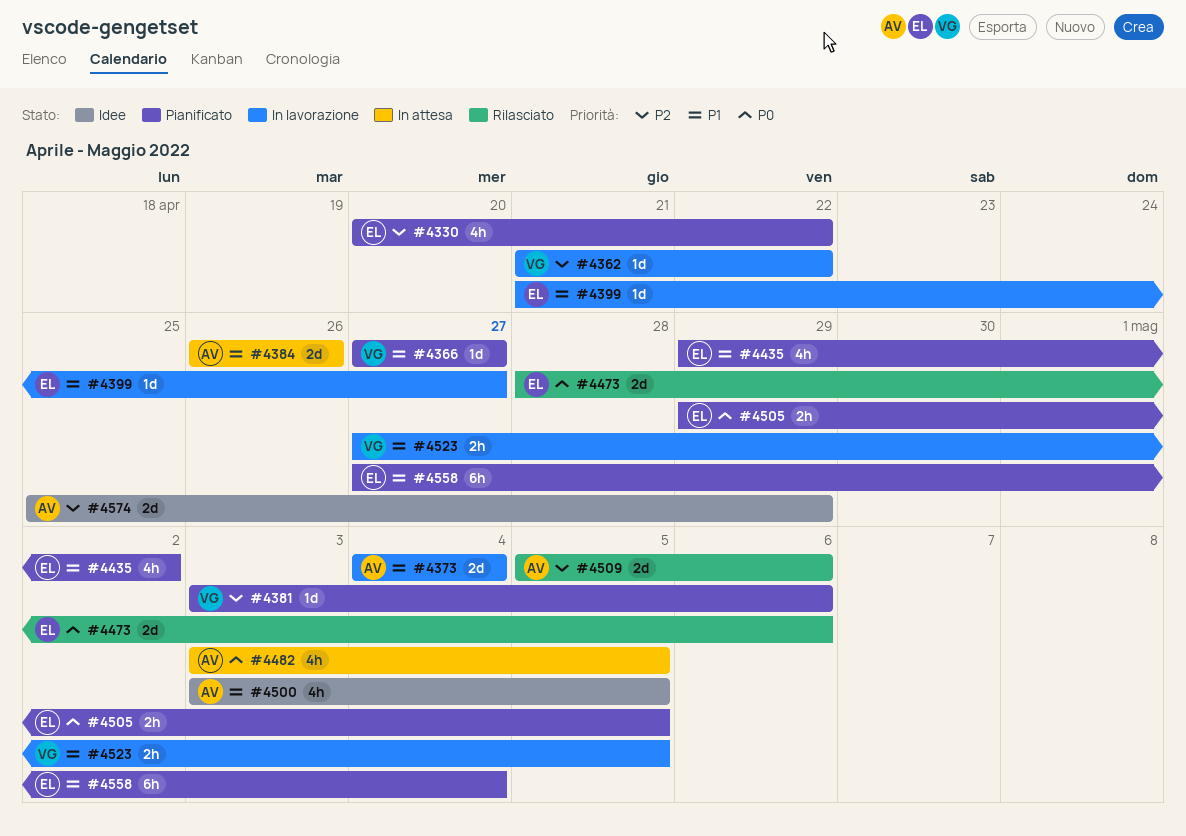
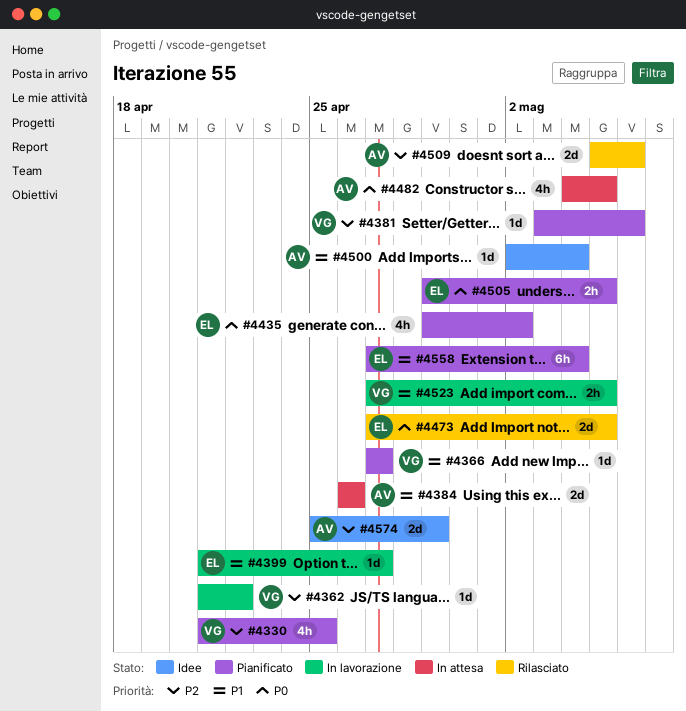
#4330, owner: EL -> VG
#4330, start: Apr 20 -> Apr 21
#4330, due: Apr 22 -> Apr 25
#4373: present -> none
#4435, priority: P1 -> P0
#4473, start: Apr 28 -> Apr 27
#4473, due: May 6 -> May 5
#4482, start: May 3 -> May 4
#4500, estimate: 4h -> 1d
#4500, start: May 3 -> May 2
#4500, due: May 5 -> May 4

